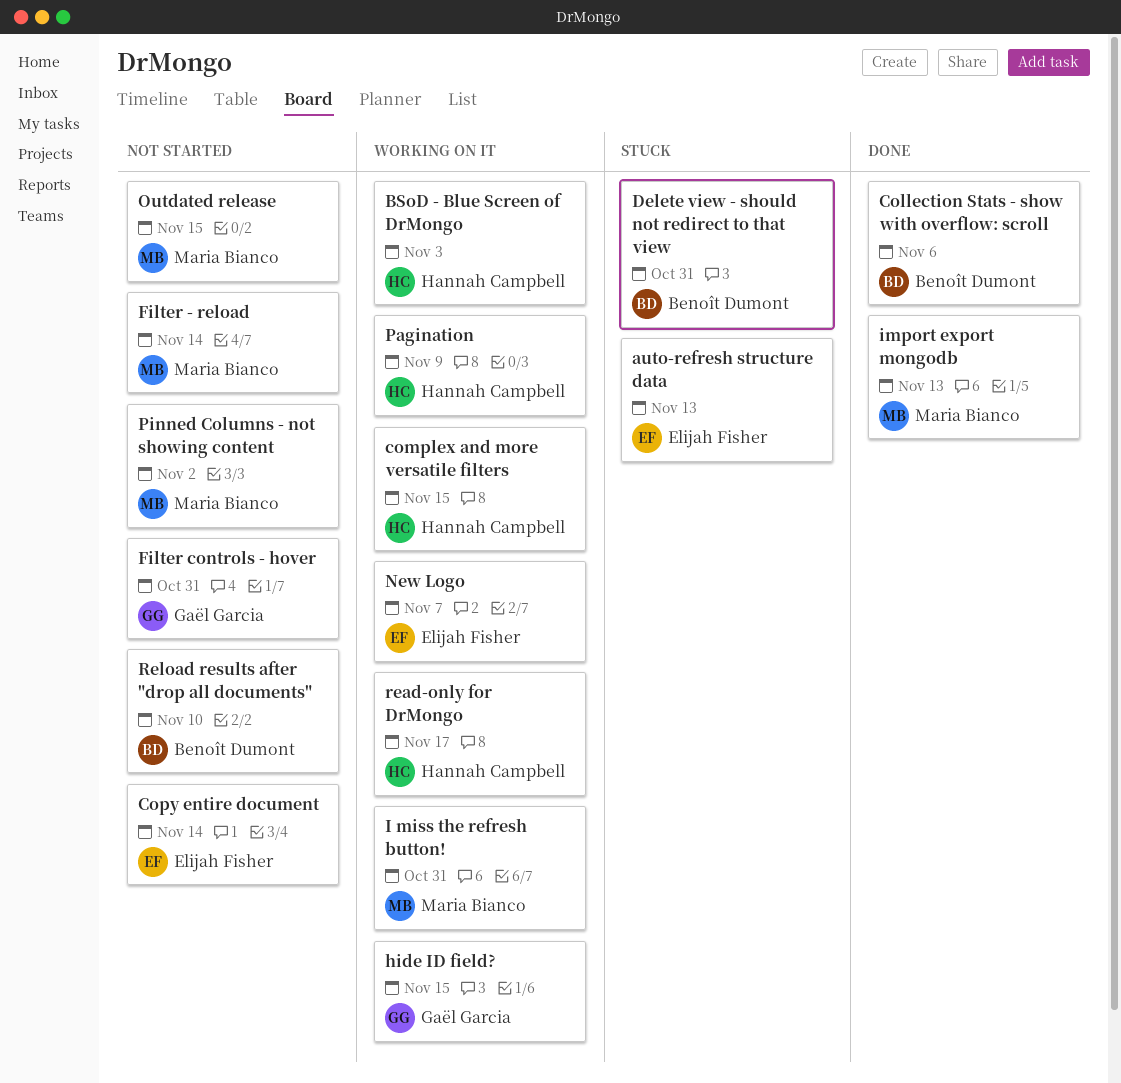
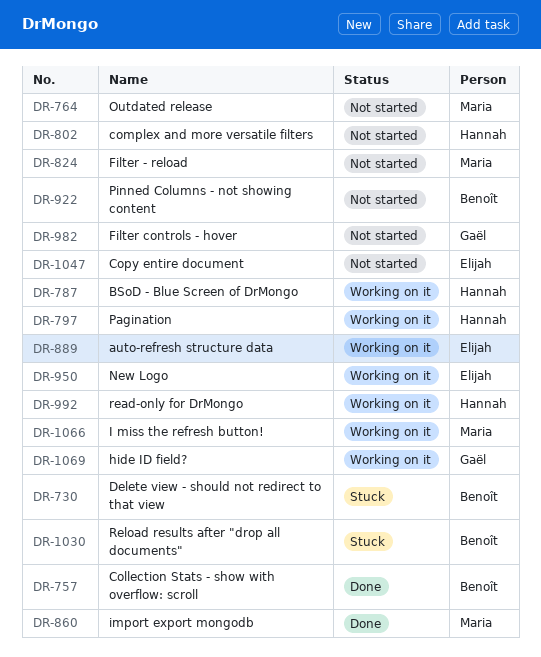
auto-refresh structure data, status: Stuck -> Working on it
complex and more versatile filters, status: Working on it -> Not started
Pinned Columns - not showing content, owner: Maria Bianco -> Benoît Dumont
Reload results after "drop all documents", status: Not started -> Stuck

